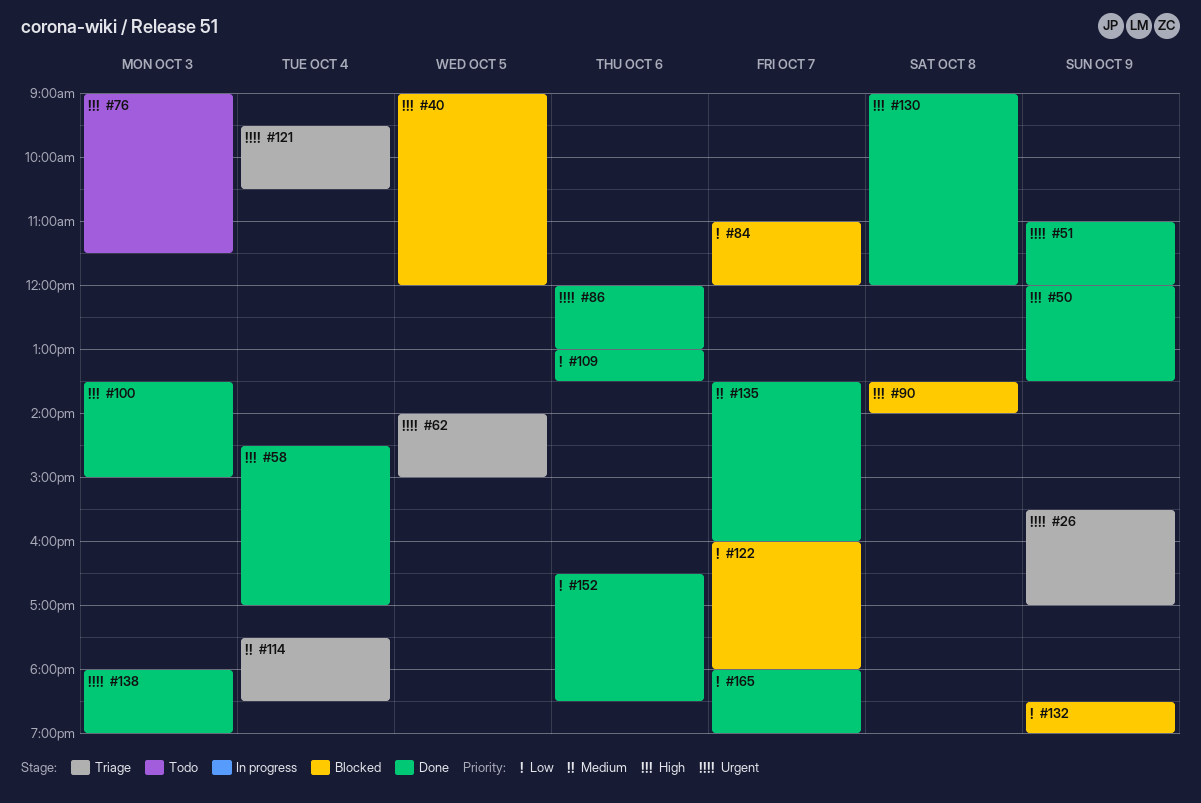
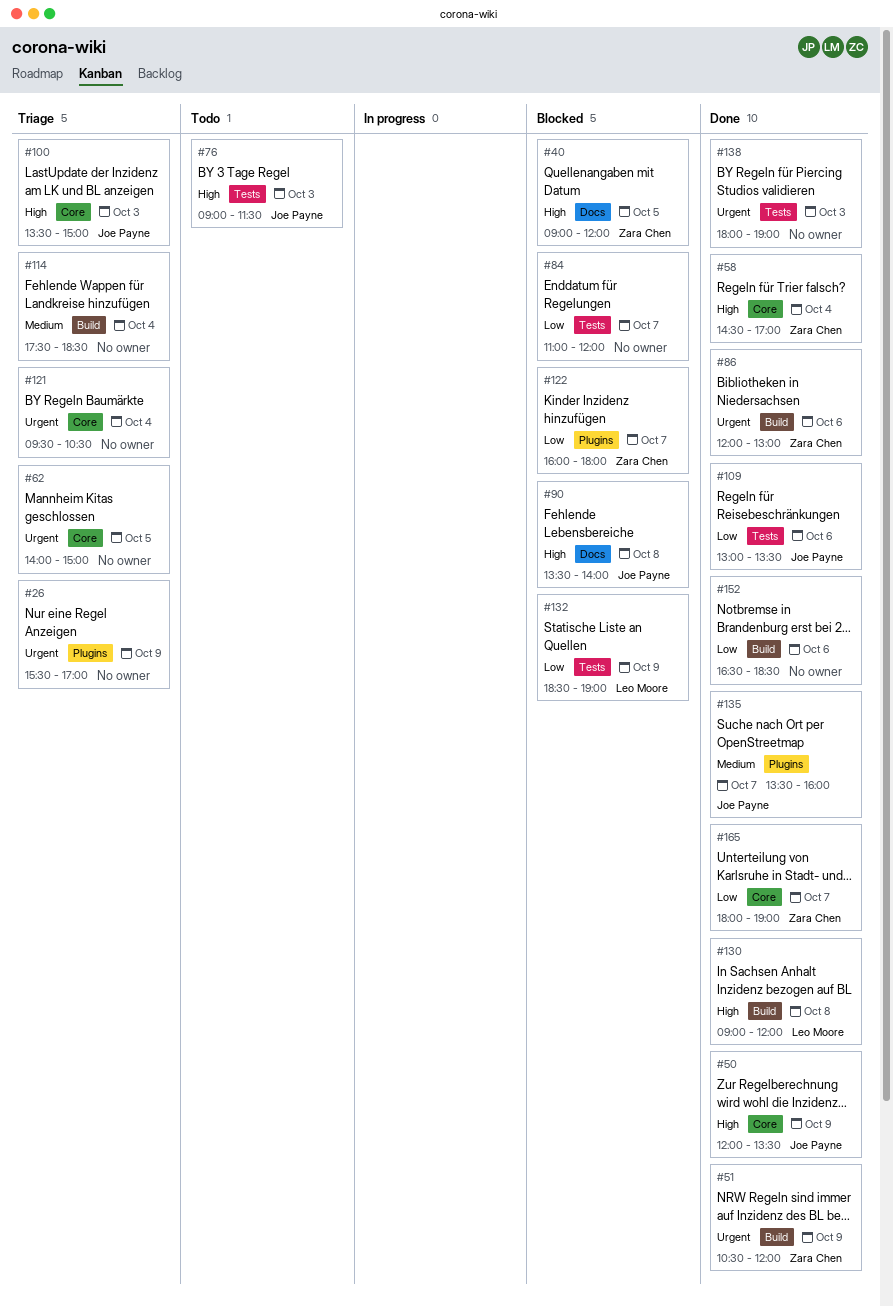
#51, begins: 11:00 -> 10:30
#100, status: Done -> Triage

